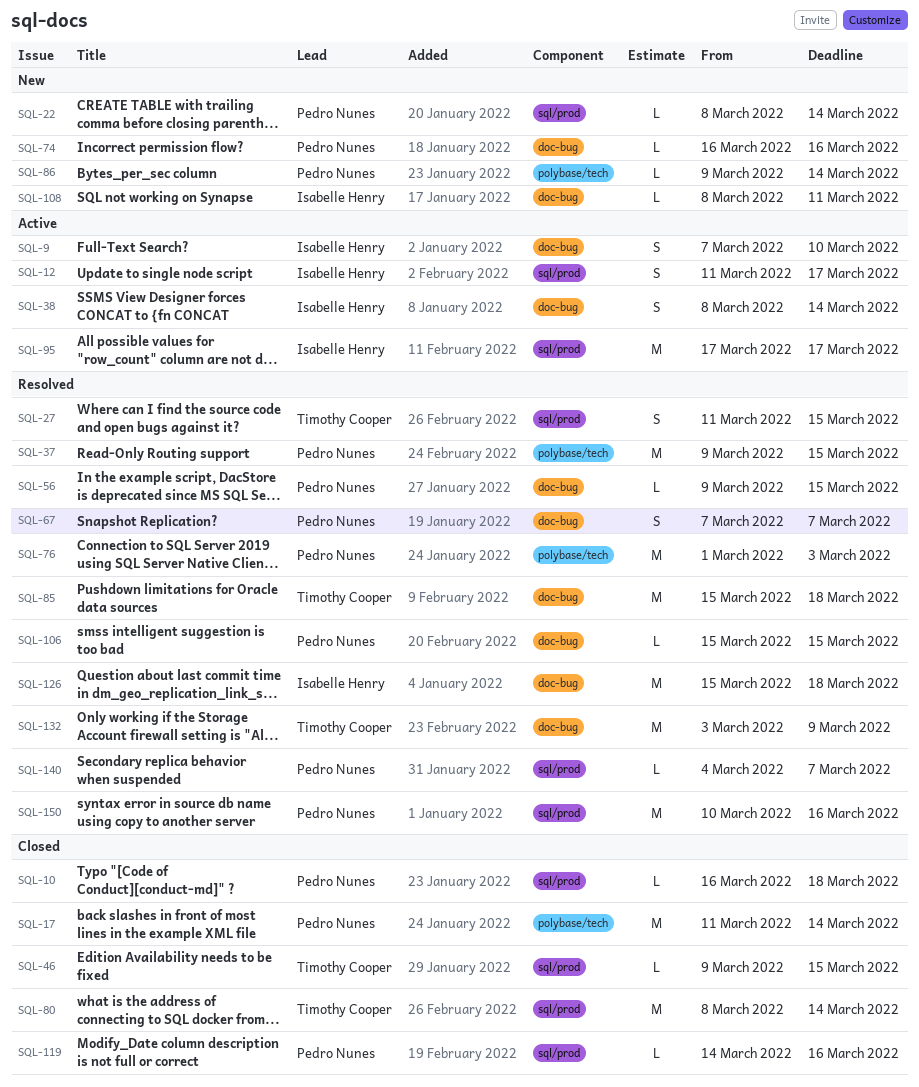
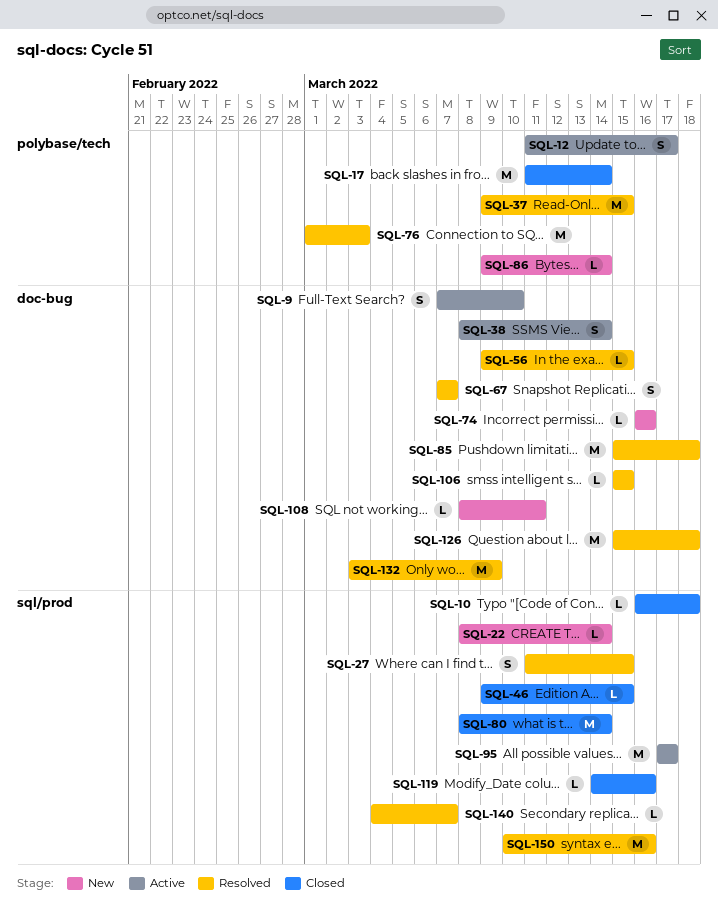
SQL-12, label: sql/prod -> polybase/tech

